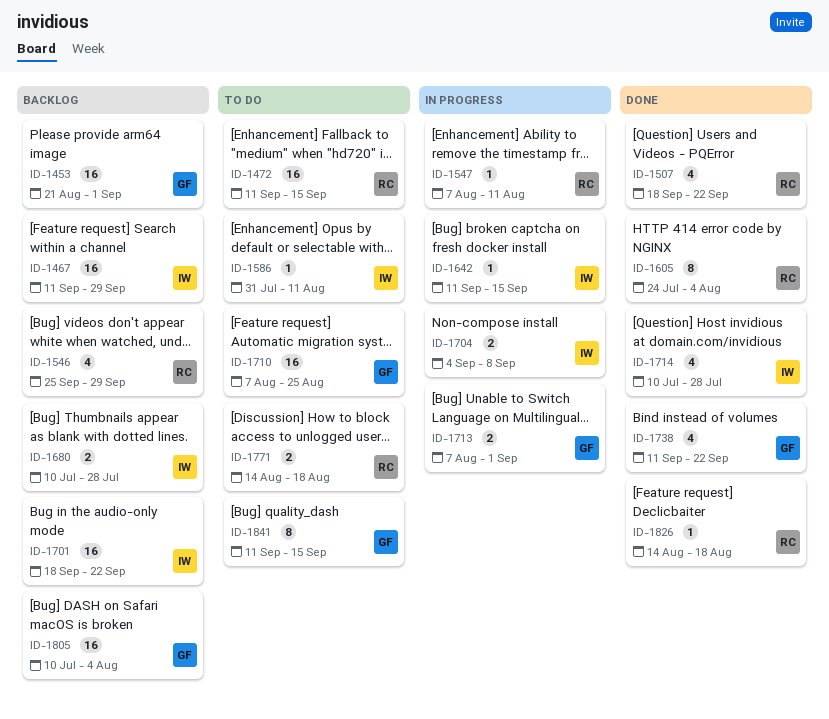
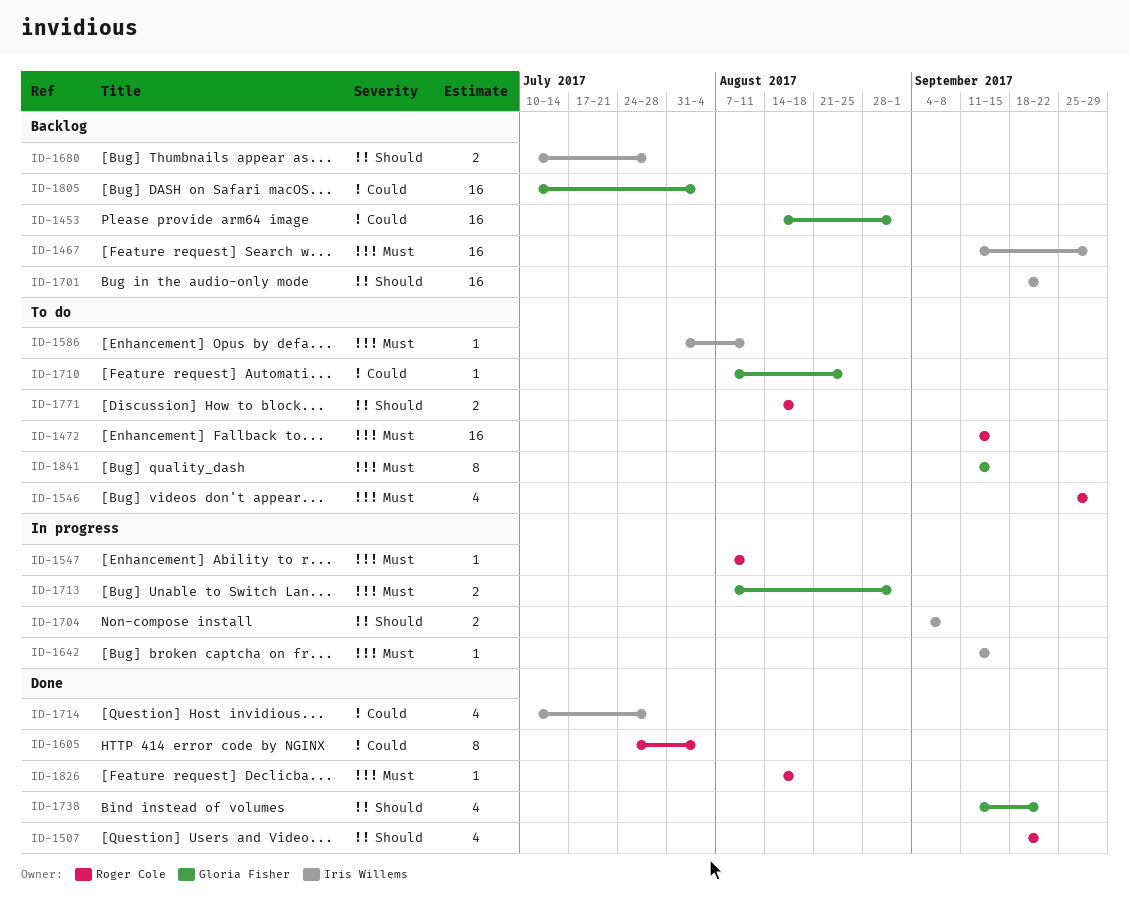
ID-1453, start: Aug 21 -> Aug 14
ID-1546, status: Backlog -> To do
ID-1710, estimate: 16 -> 1

